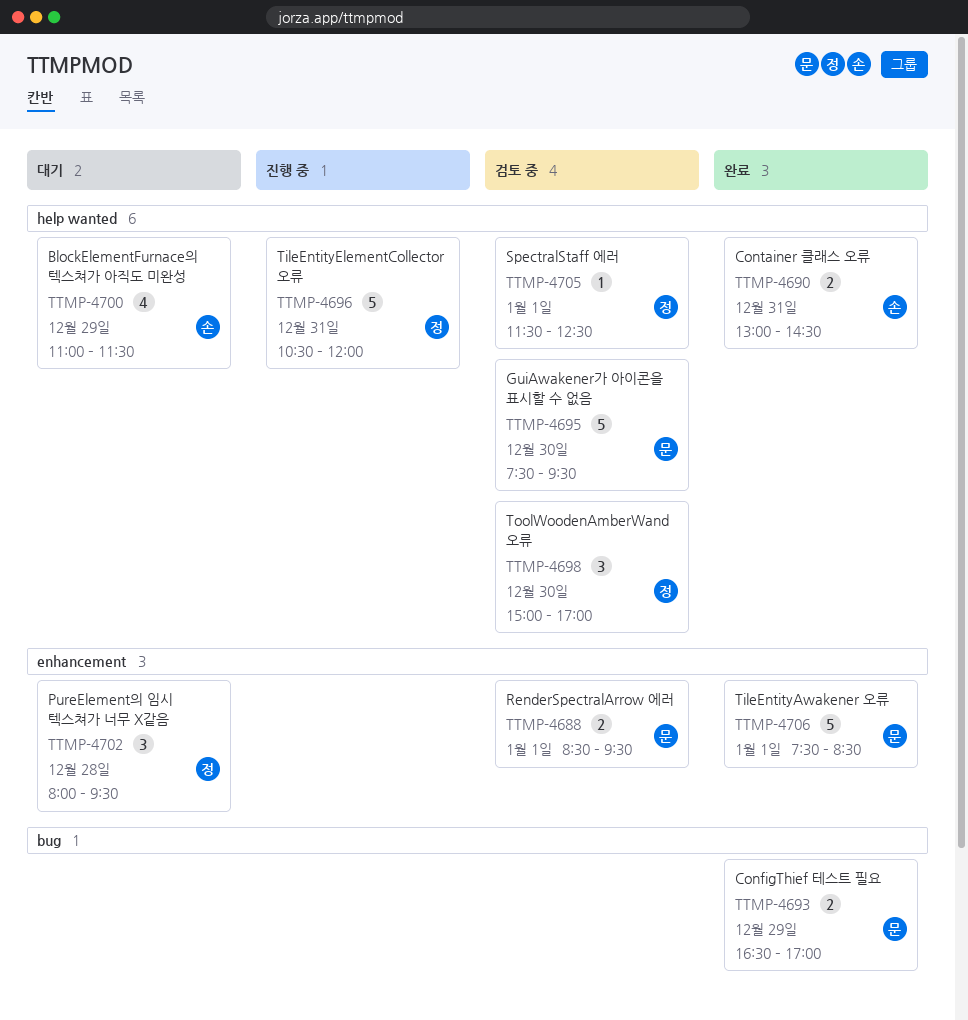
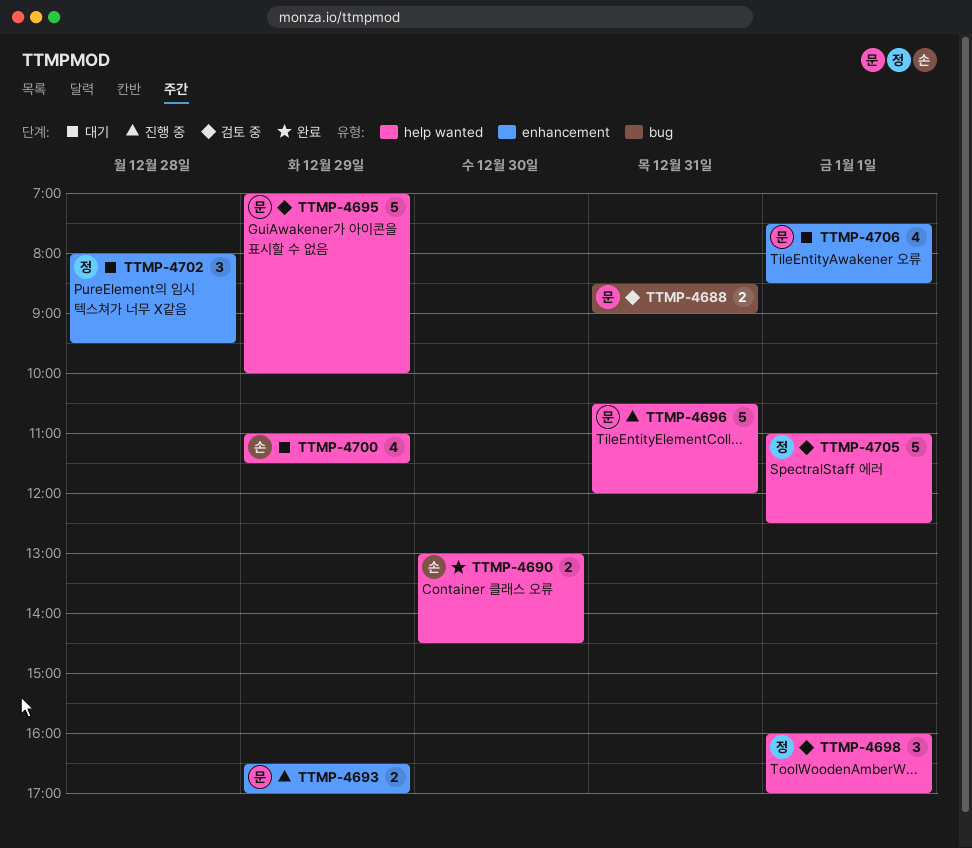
TTMP-4688, label: enhancement -> bug
TTMP-4688, day: Jan 1 -> Dec 31
TTMP-4688, ends: 09:30 -> 09:00
TTMP-4690, day: Dec 31 -> Dec 30
TTMP-4693, status: 완료 -> 진행 중
TTMP-4693, label: bug -> enhancement
TTMP-4695, day: Dec 30 -> Dec 29
TTMP-4695, begins: 07:30 -> 07:00
TTMP-4695, ends: 09:30 -> 10:00
TTMP-4696, owner: 정 -> 문
TTMP-4698, day: Dec 30 -> Jan 1
TTMP-4698, begins: 15:00 -> 16:00
TTMP-4705, estimate: 1 -> 5
TTMP-4705, begins: 11:30 -> 11:00
TTMP-4706, status: 완료 -> 대기
TTMP-4706, estimate: 5 -> 4

